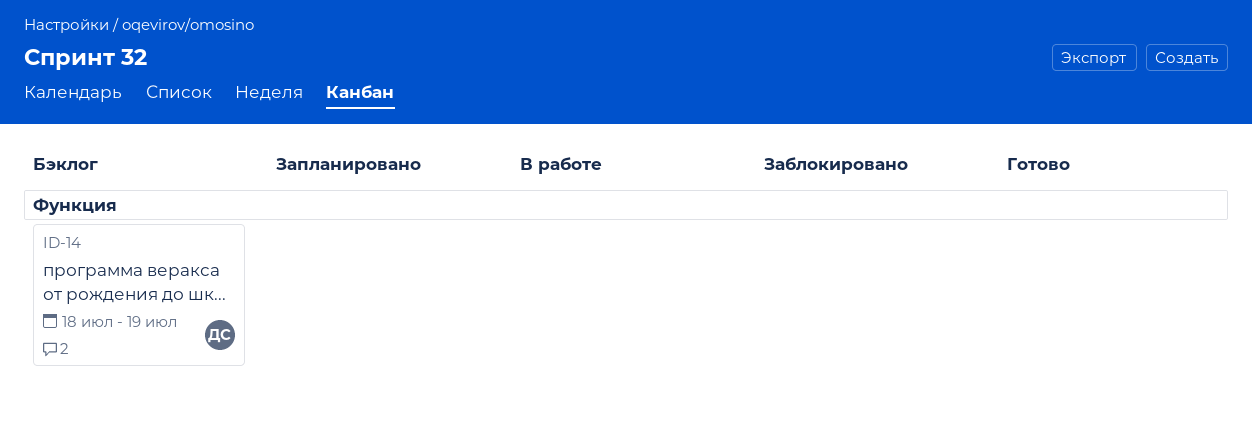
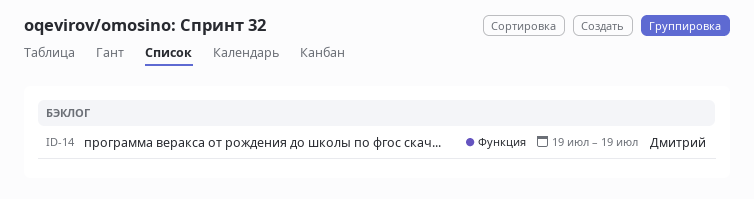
ID-14, start: Jul 18 -> Jul 19

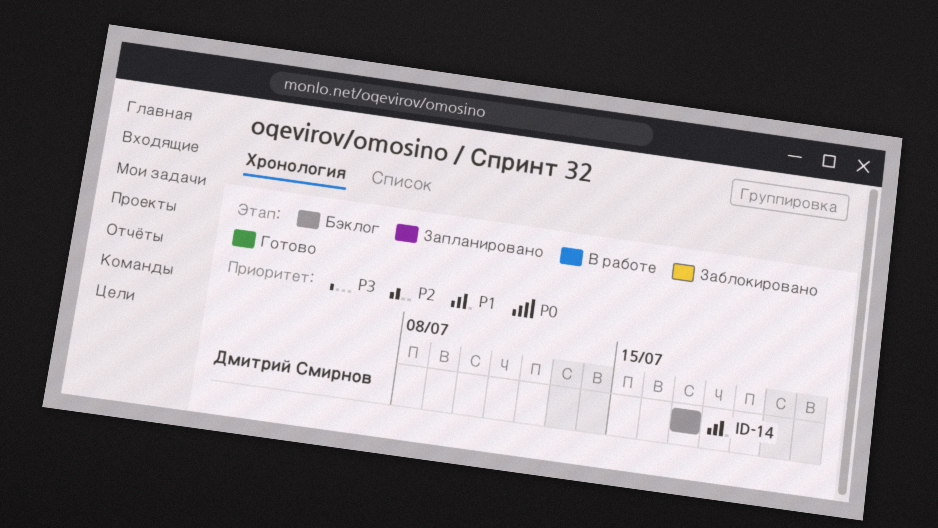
ID-14, start: Jul 19 -> Jul 17
ID-14, due: Jul 19 -> Jul 17

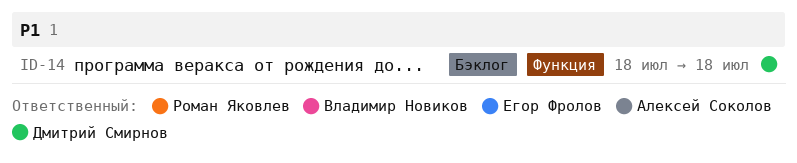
ID-14, start: Jul 17 -> Jul 18
ID-14, due: Jul 17 -> Jul 18

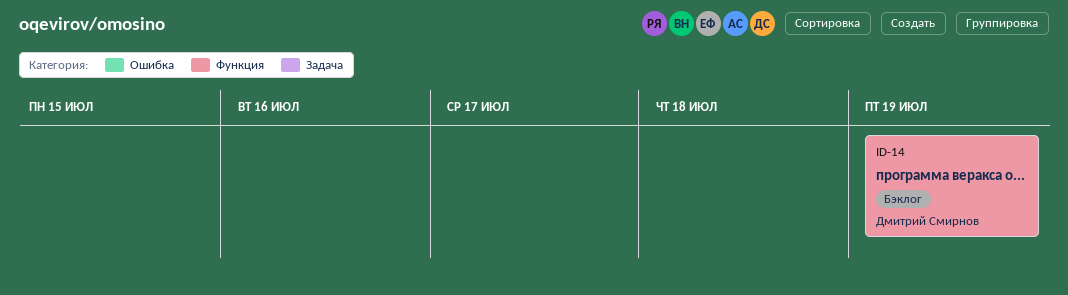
ID-14, due: Jul 18 -> Jul 19

